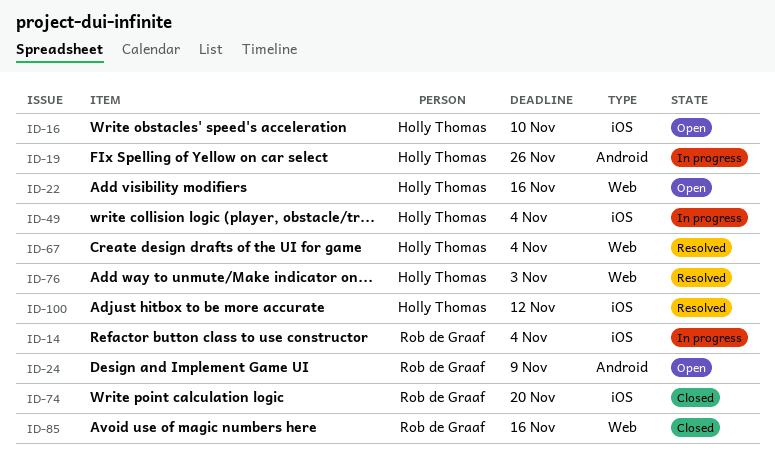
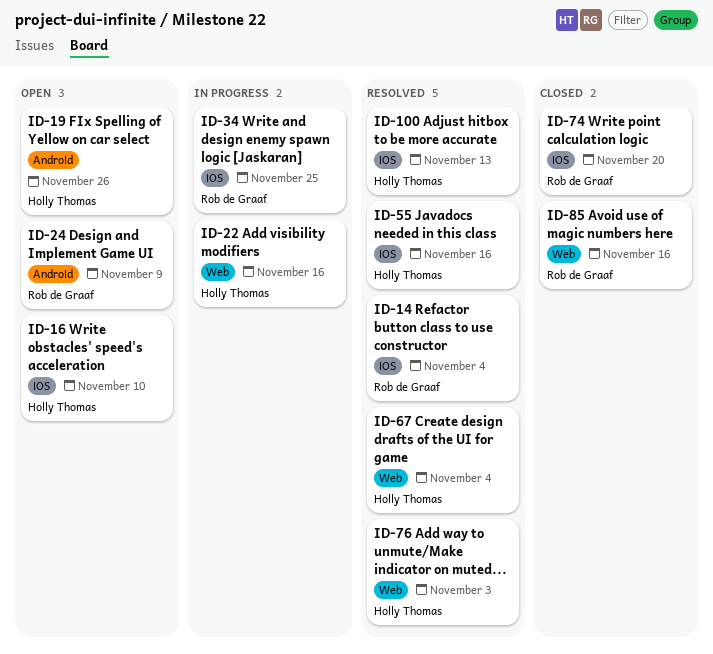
ID-14, status: In progress -> Resolved
ID-19, status: In progress -> Open
ID-22, status: Open -> In progress
ID-34: none -> present
ID-49: present -> none
ID-55: none -> present
ID-100, due: Nov 12 -> Nov 13

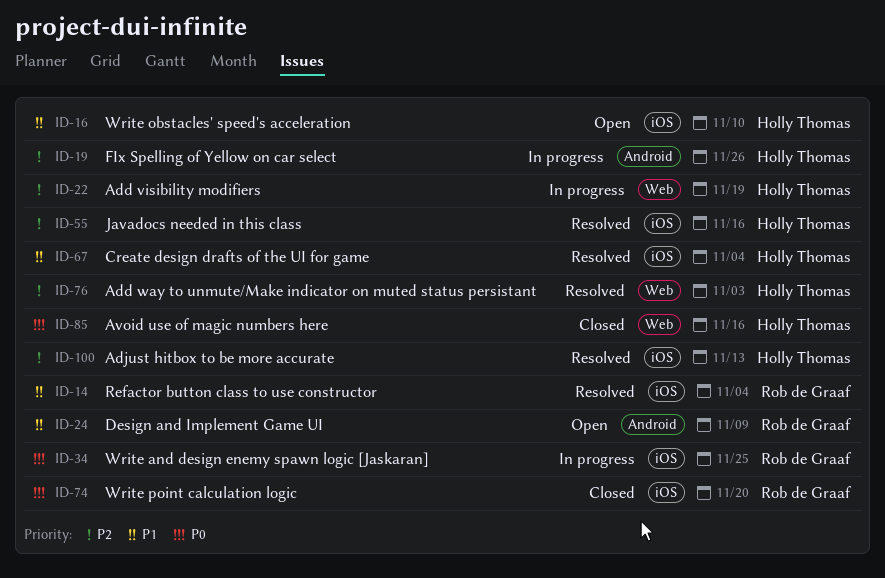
ID-19, status: Open -> In progress
ID-22, due: Nov 16 -> Nov 19
ID-67, label: Web -> iOS
ID-85, owner: Rob de Graaf -> Holly Thomas

